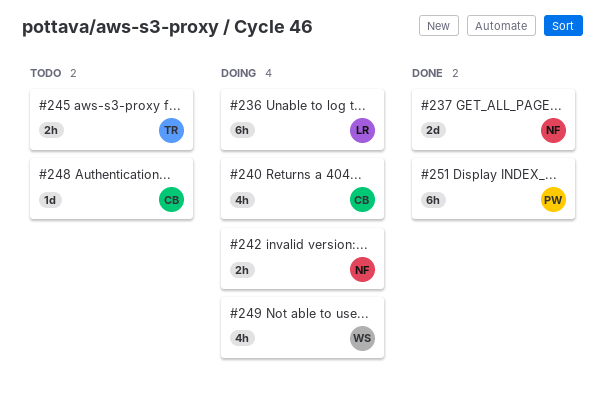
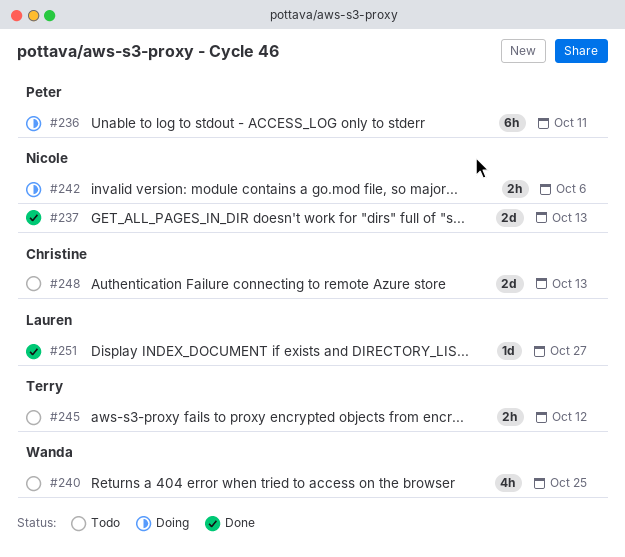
#236, owner: Lauren -> Peter
#240, status: Doing -> Todo
#240, owner: Christine -> Wanda
#248, estimate: 1d -> 2d
#249: present -> none
#251, owner: Peter -> Lauren
#251, estimate: 6h -> 1d

